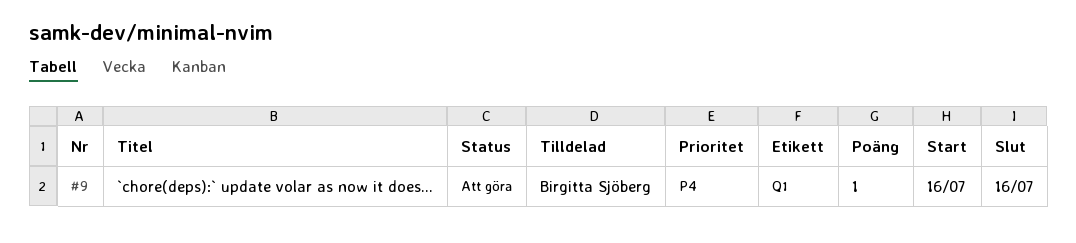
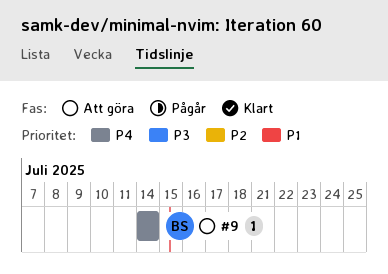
#9, start: Jul 16 -> Jul 14
#9, due: Jul 16 -> Jul 14

